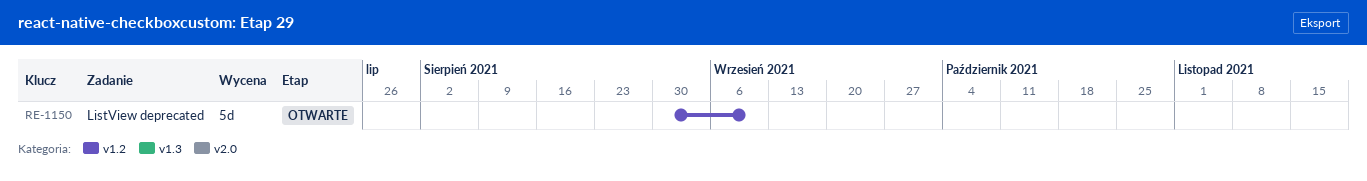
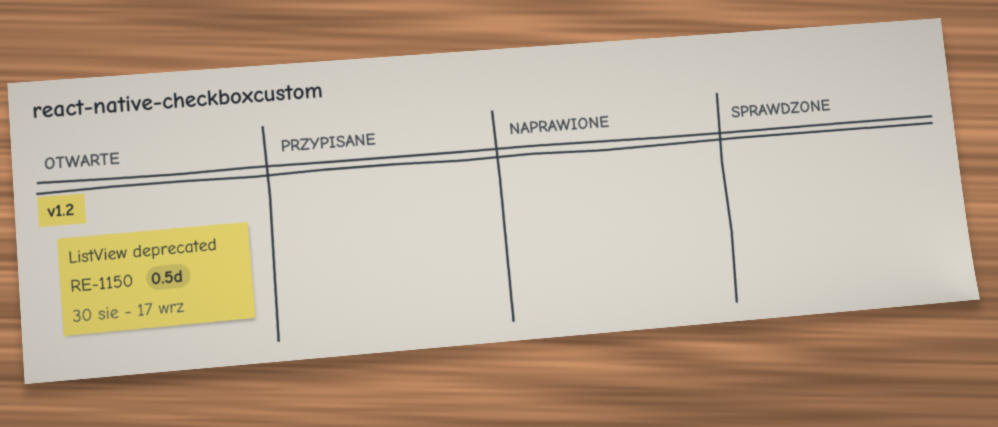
RE-1150, estimate: 5d -> 0.5d
RE-1150, due: Sep 10 -> Sep 17

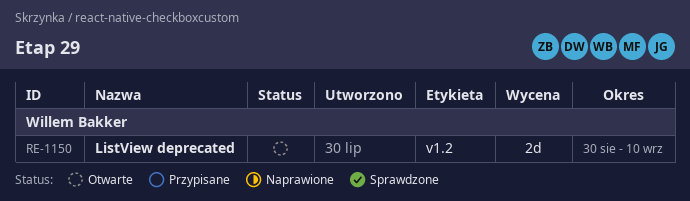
RE-1150, estimate: 0.5d -> 2d
RE-1150, due: Sep 17 -> Sep 10

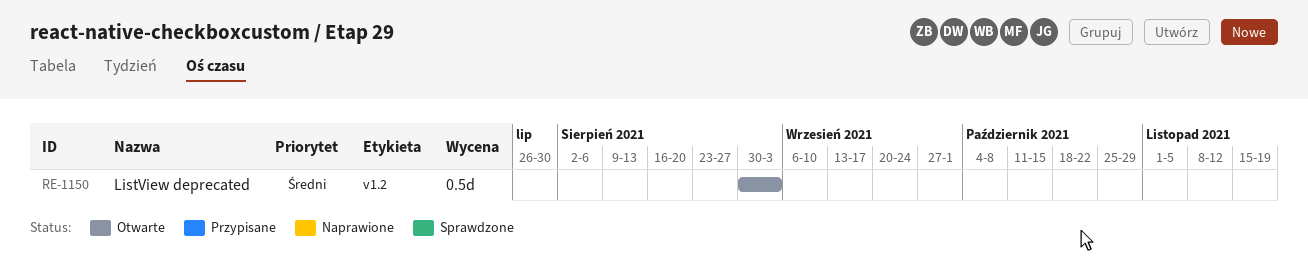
RE-1150, estimate: 2d -> 0.5d
RE-1150, due: Sep 10 -> Sep 3

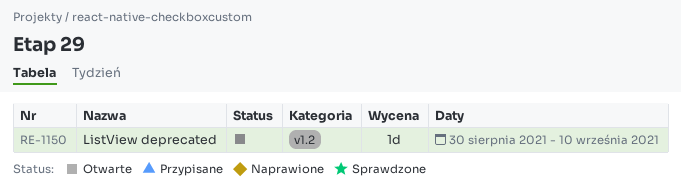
RE-1150, estimate: 0.5d -> 1d
RE-1150, due: Sep 3 -> Sep 10

